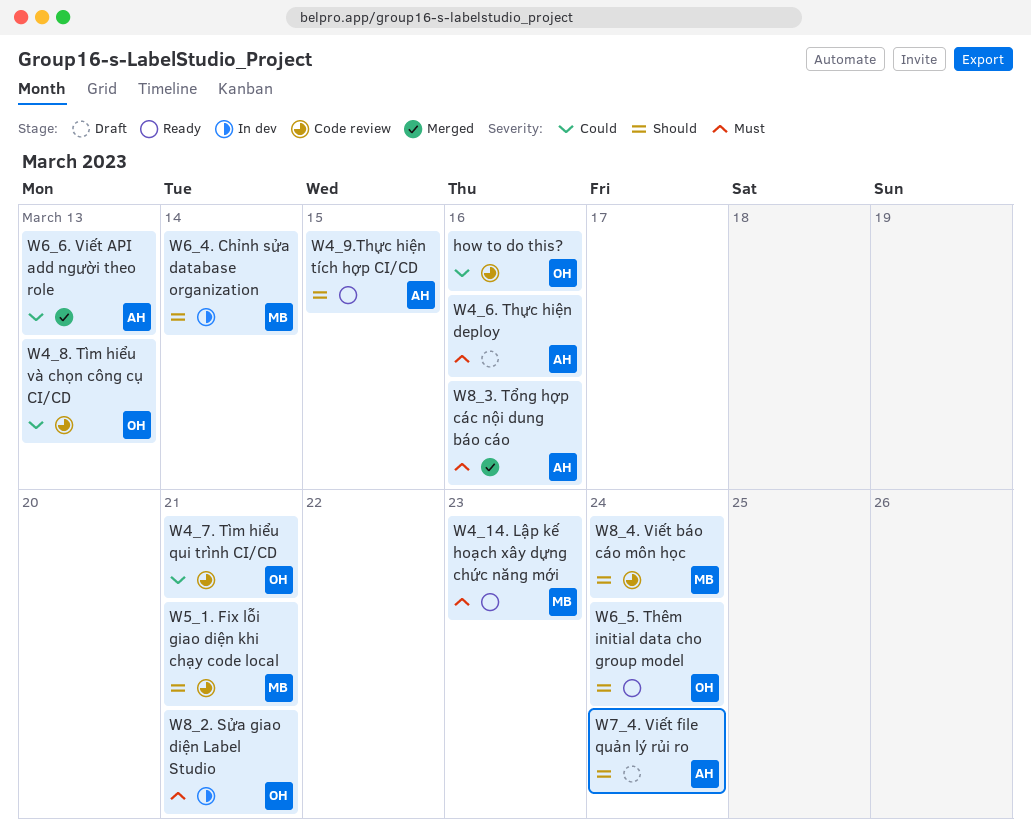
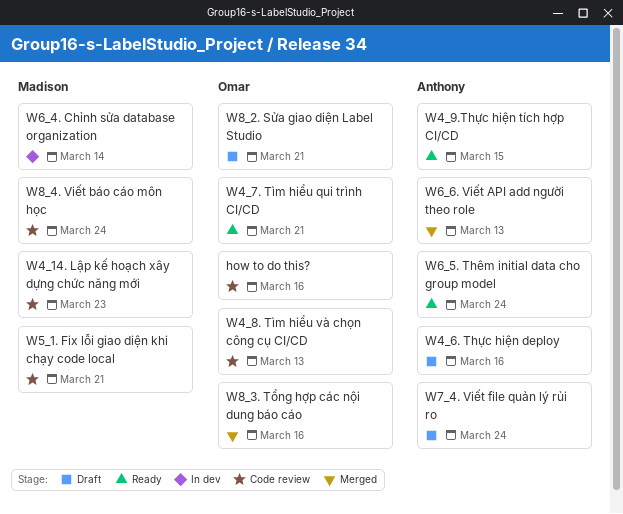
W4_14. Lập kế hoạch xây dựng chức năng mới, status: Ready -> Code review
W4_7. Tìm hiểu qui trình CI/CD, status: Code review -> Ready
W6_5. Thêm initial data cho group model, owner: Omar -> Anthony
W8_2. Sửa giao diện Label Studio, status: In dev -> Draft
W8_3. Tổng hợp các nội dung báo cáo, owner: Anthony -> Omar

